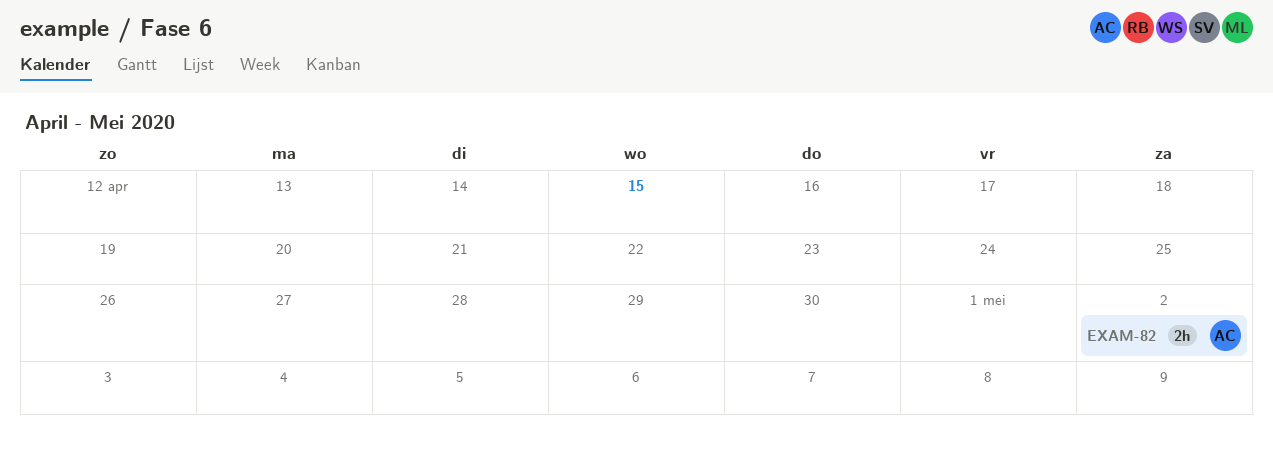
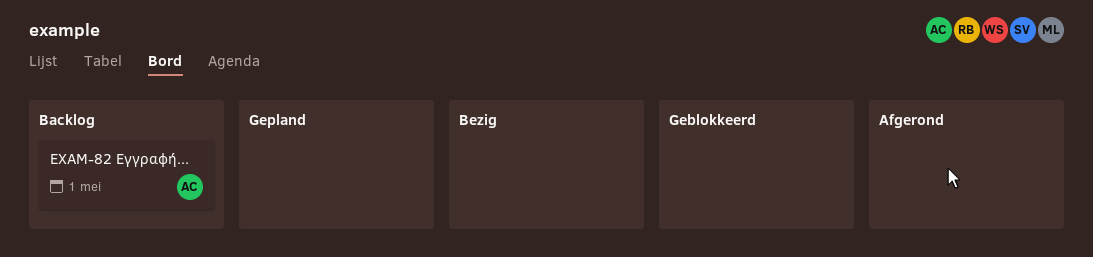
EXAM-82, due: May 2 -> May 1

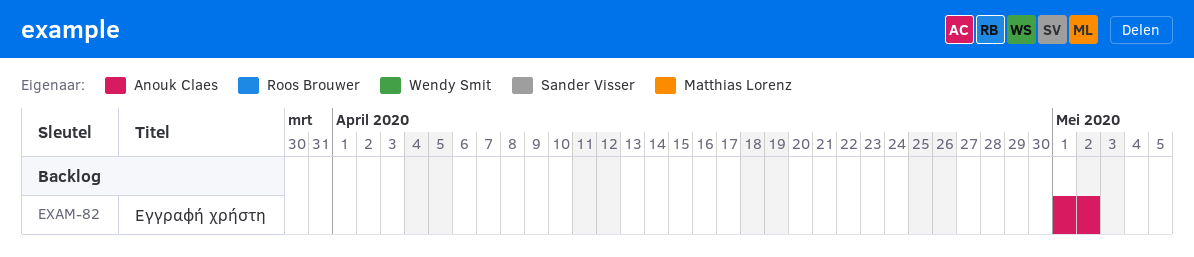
EXAM-82, due: May 1 -> May 2

